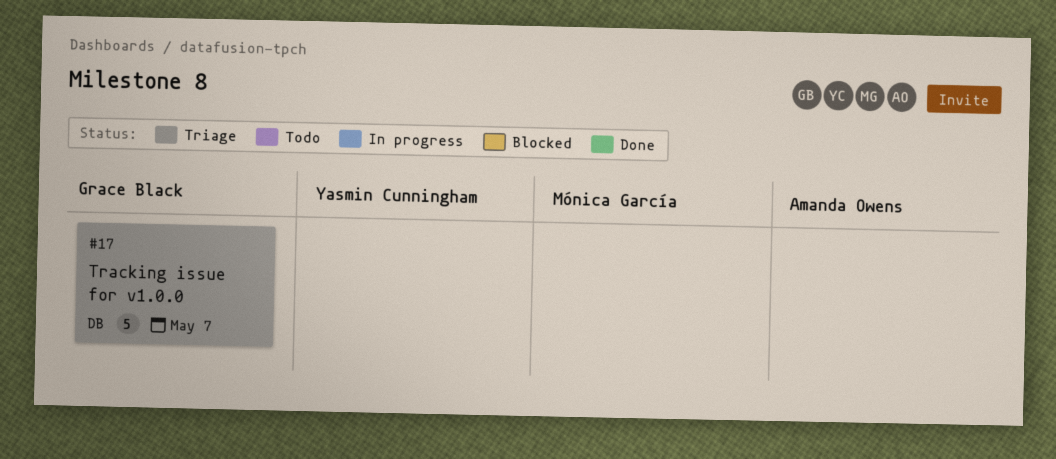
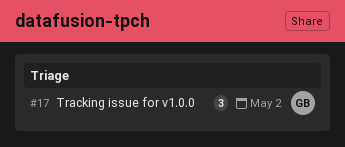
#17, estimate: 5 -> 3
#17, due: May 7 -> May 2

